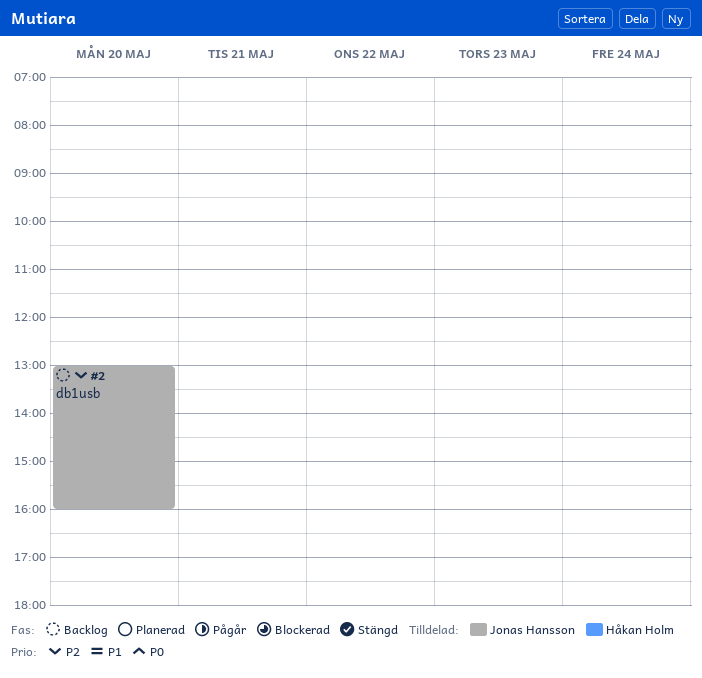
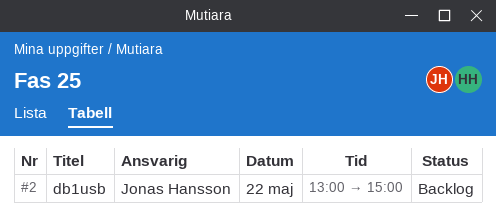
#2, day: May 20 -> May 22
#2, ends: 16:00 -> 15:00

